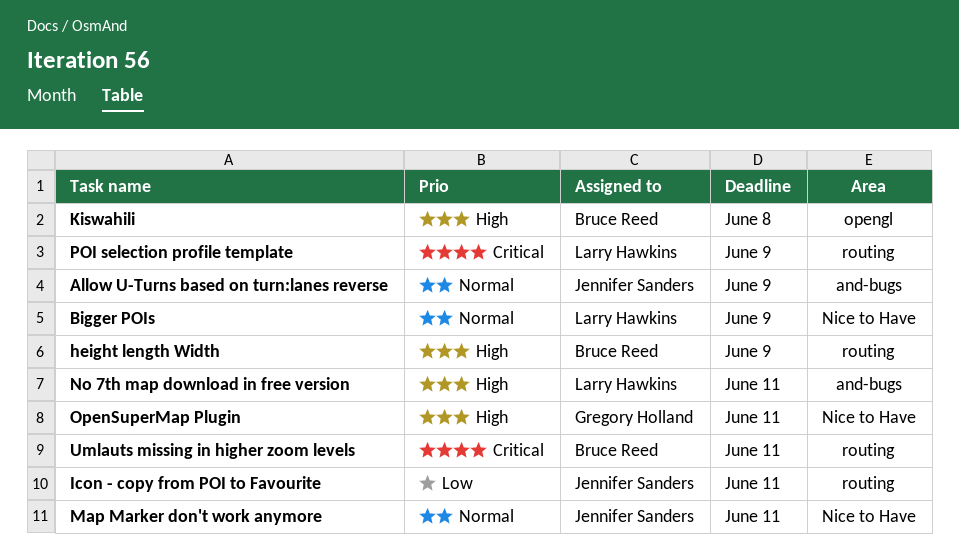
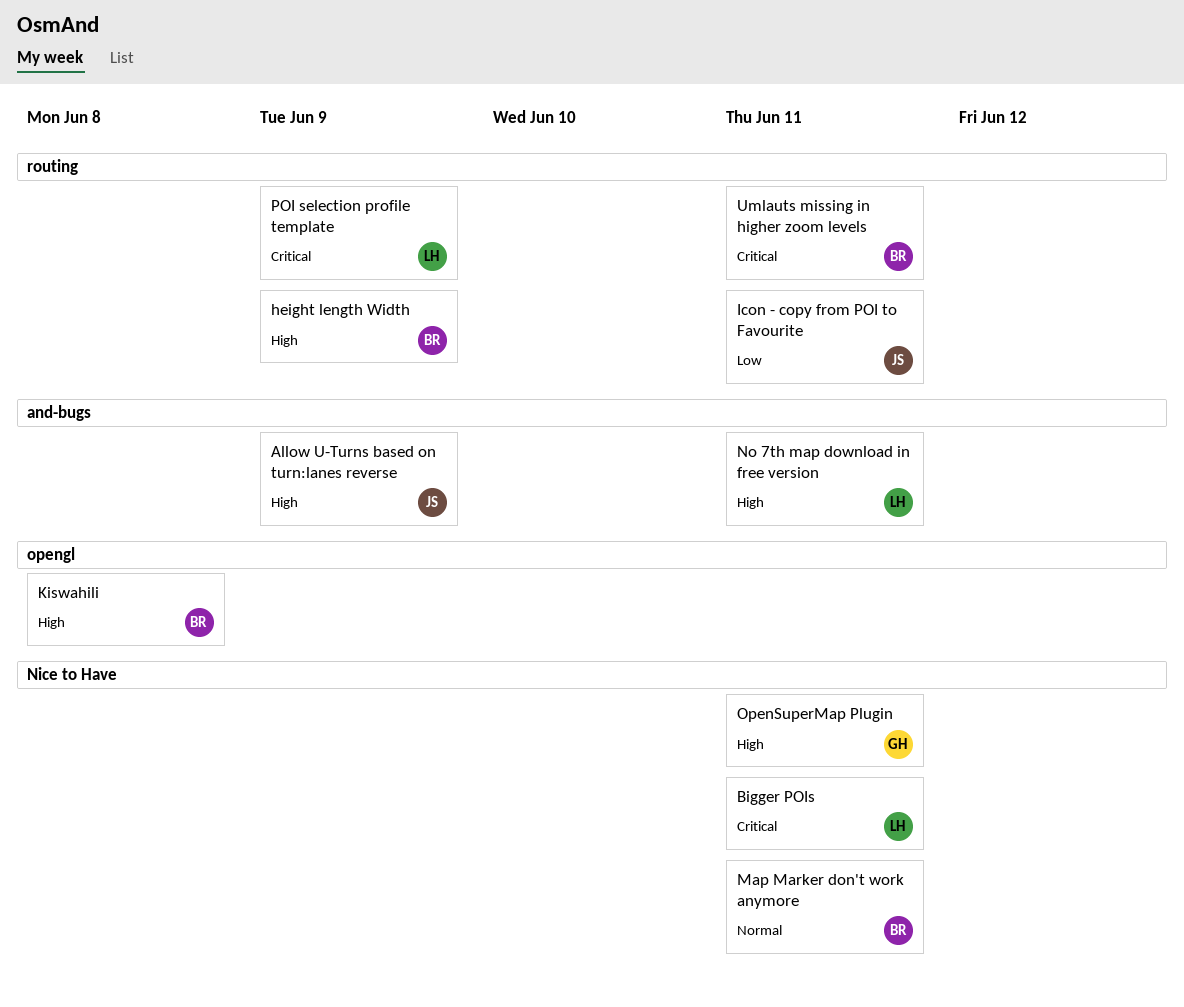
Allow U-Turns based on turn:lanes reverse, priority: Normal -> High
Bigger POIs, priority: Normal -> Critical
Bigger POIs, due: Jun 9 -> Jun 11
Map Marker don't work anymore, owner: Jennifer Sanders -> Bruce Reed

